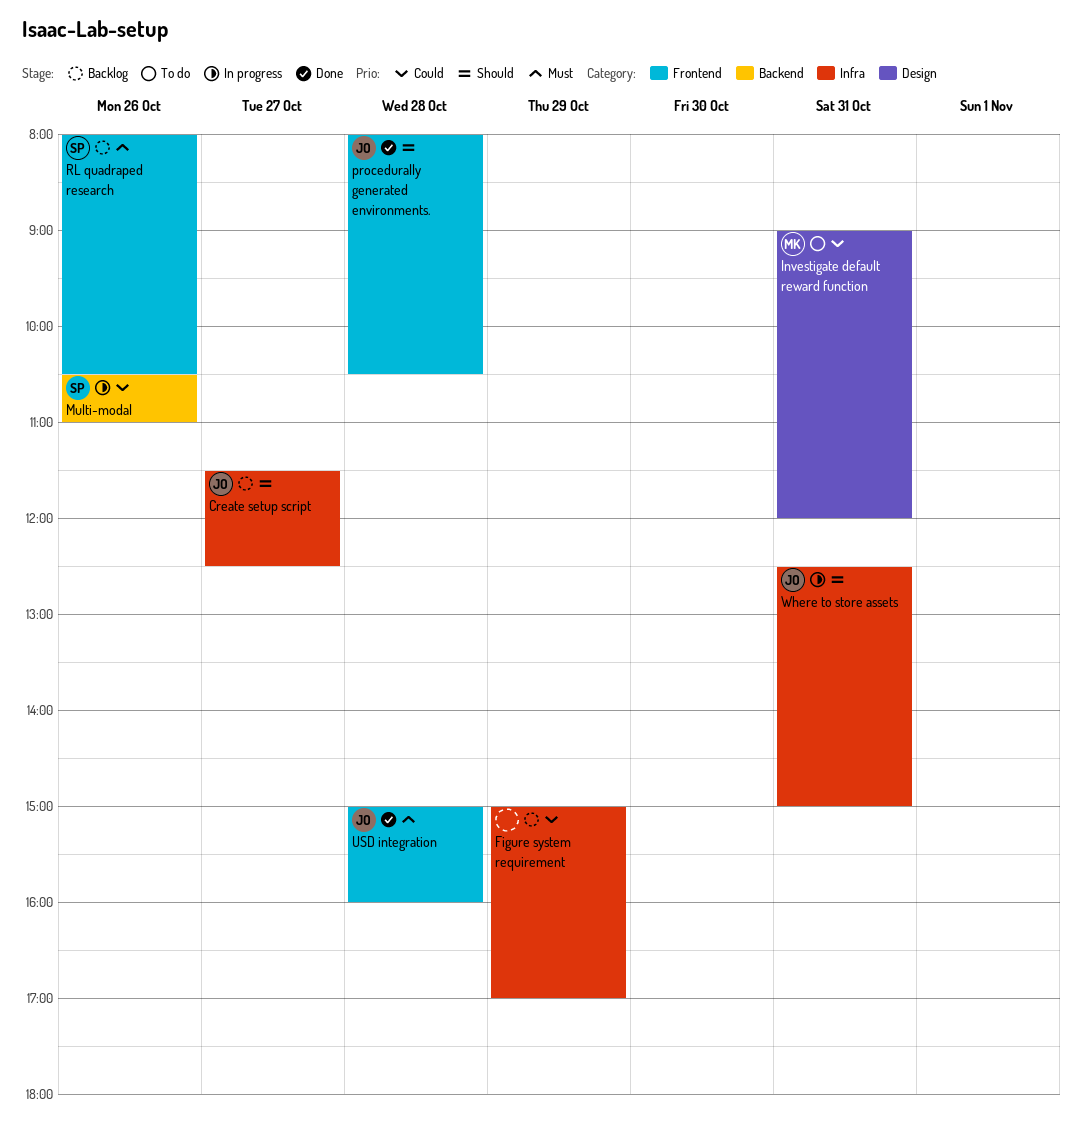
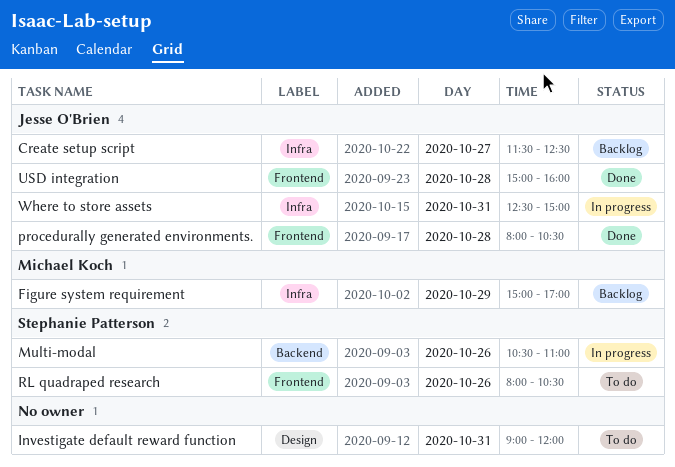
Figure system requirement, owner: none -> Michael Koch
Investigate default reward function, owner: Michael Koch -> none
RL quadraped research, status: Backlog -> To do

